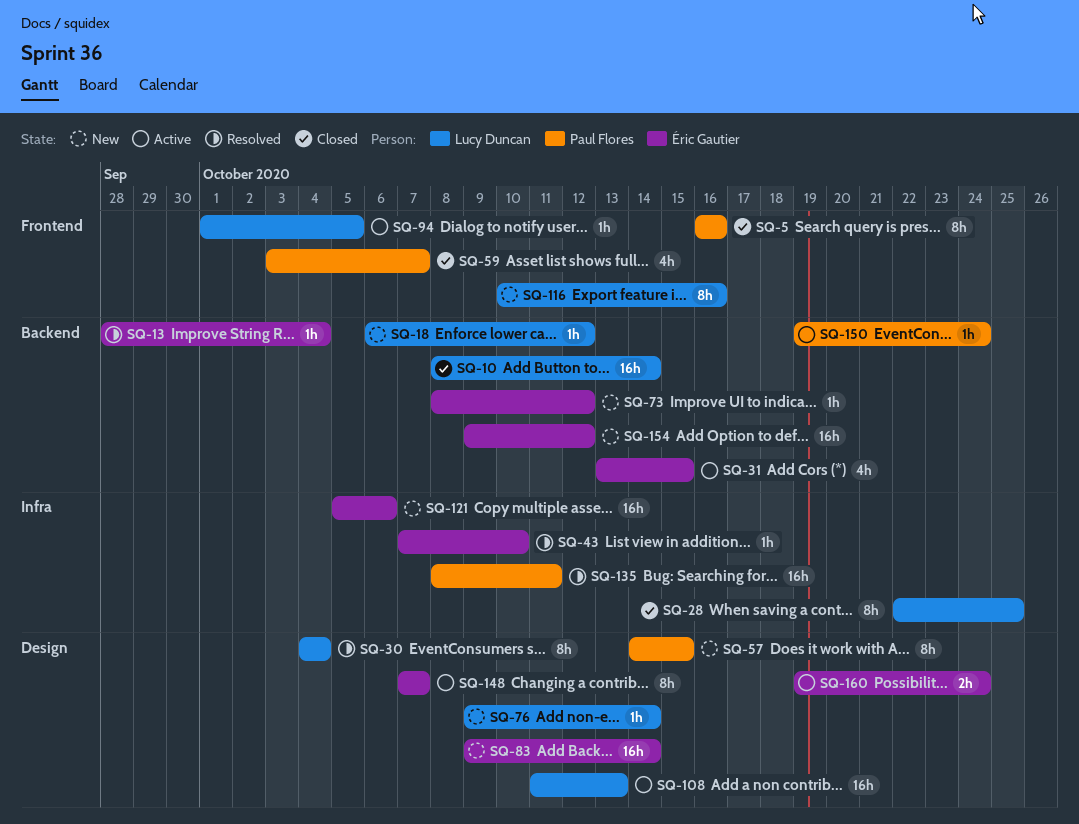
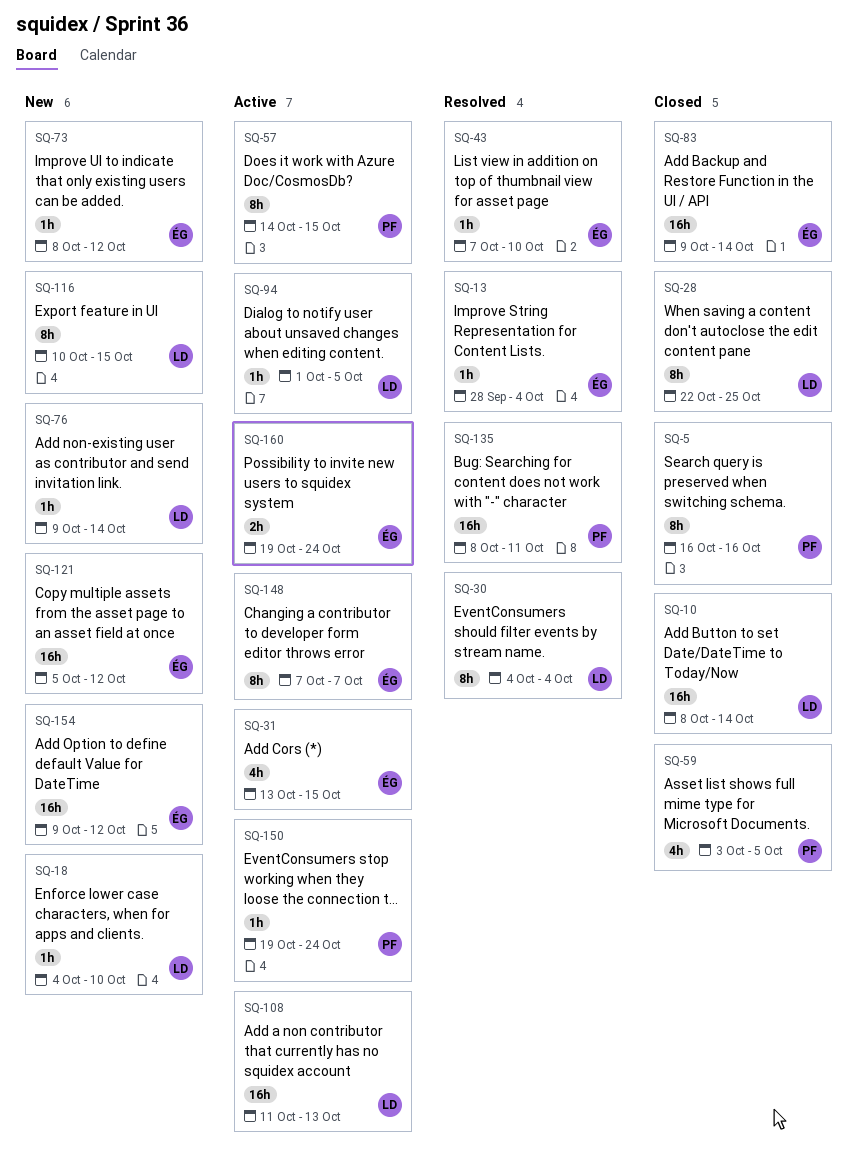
SQ-18, start: Oct 6 -> Oct 4
SQ-18, due: Oct 12 -> Oct 10
SQ-57, status: New -> Active
SQ-59, due: Oct 7 -> Oct 5
SQ-83, status: New -> Closed
SQ-116, due: Oct 16 -> Oct 15
SQ-121, due: Oct 6 -> Oct 12

